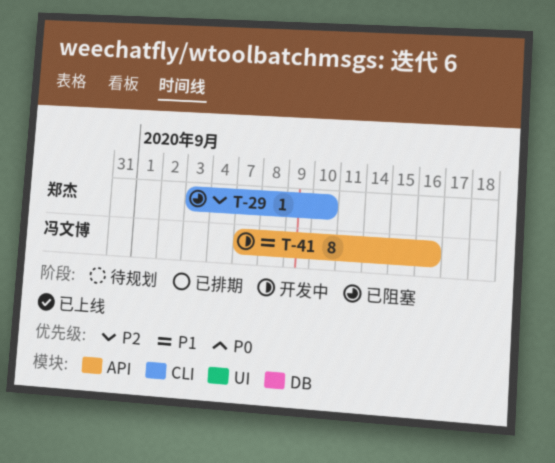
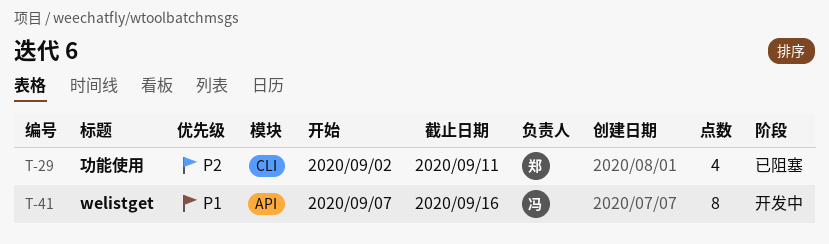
T-29, estimate: 1 -> 4
T-29, start: Sep 3 -> Sep 2
T-29, due: Sep 10 -> Sep 11

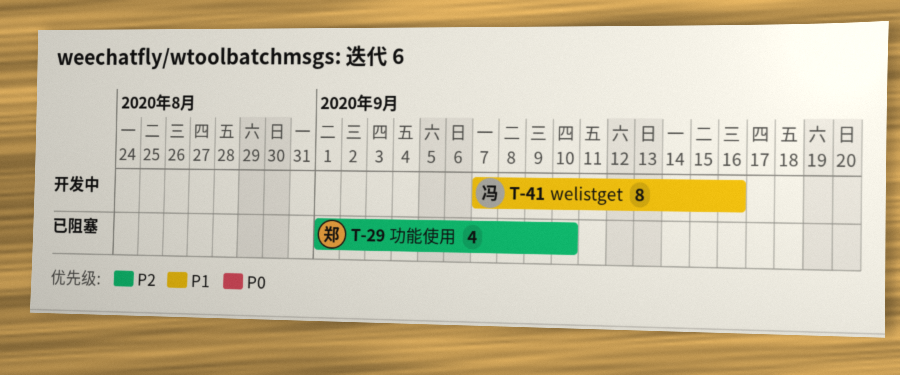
T-29, start: Sep 2 -> Sep 1
T-29, due: Sep 11 -> Sep 10

